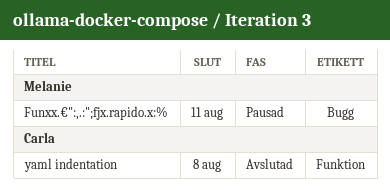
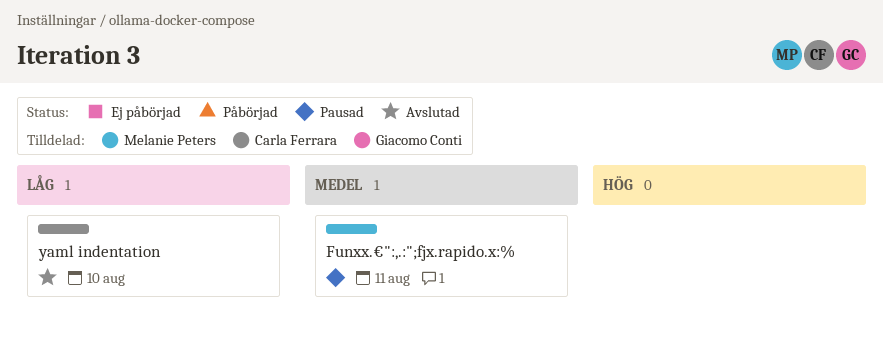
yaml indentation, due: Aug 8 -> Aug 10

